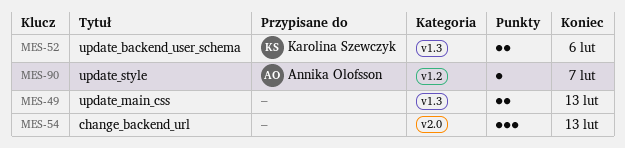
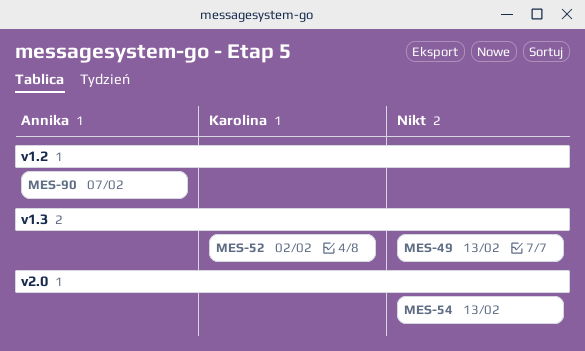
MES-52, due: Feb 6 -> Feb 2

